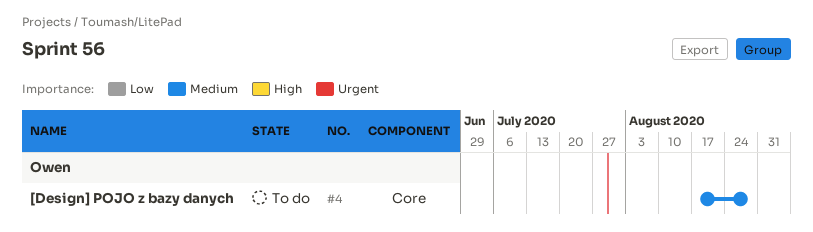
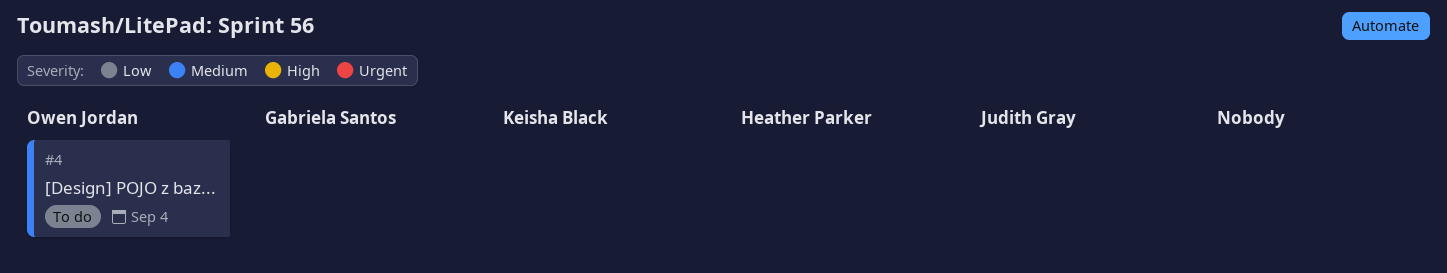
#4, due: Aug 28 -> Sep 4

